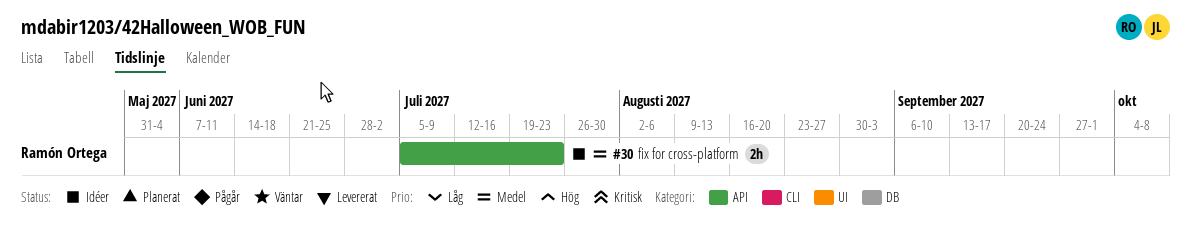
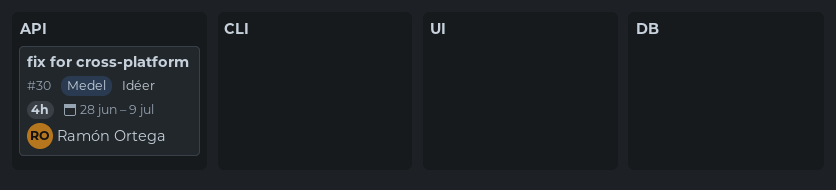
#30, estimate: 2h -> 4h
#30, start: Jul 5 -> Jun 28
#30, due: Jul 23 -> Jul 9

